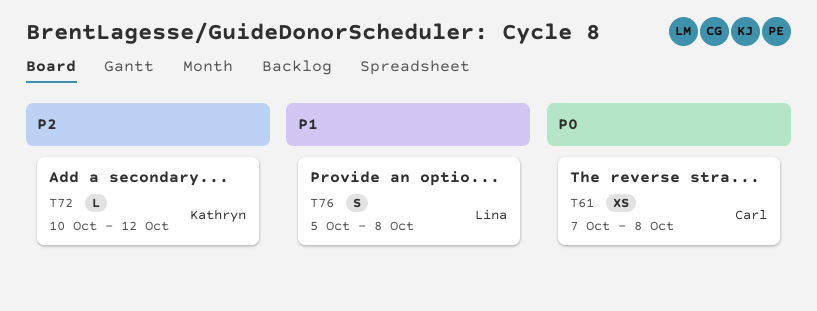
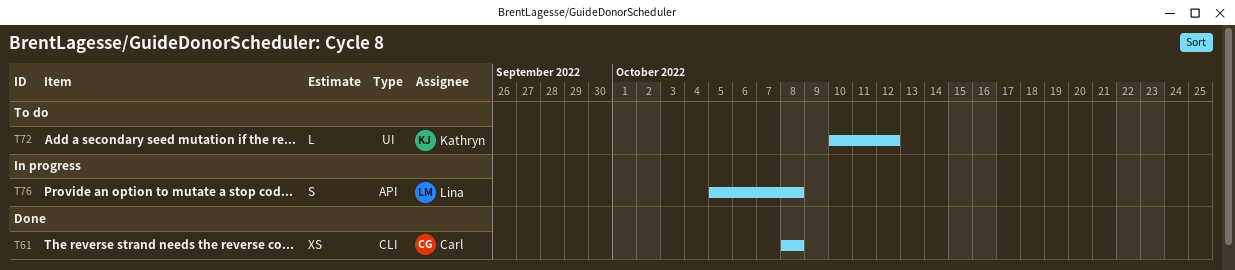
T61, start: Oct 7 -> Oct 8

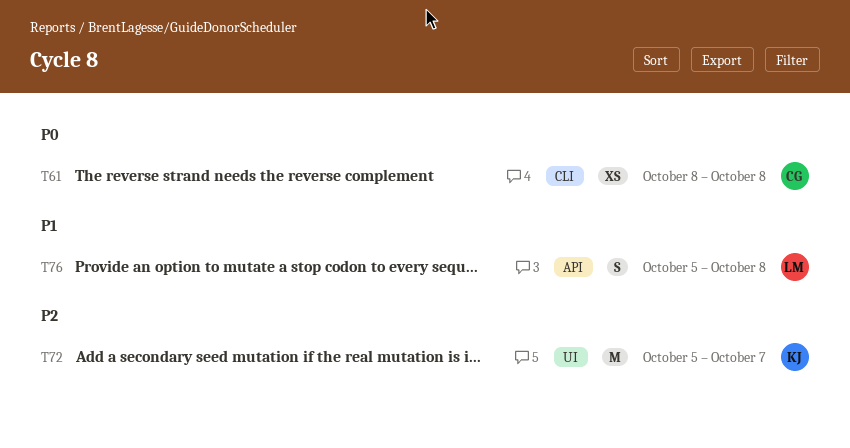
T72, estimate: L -> M
T72, start: Oct 10 -> Oct 5
T72, due: Oct 12 -> Oct 7

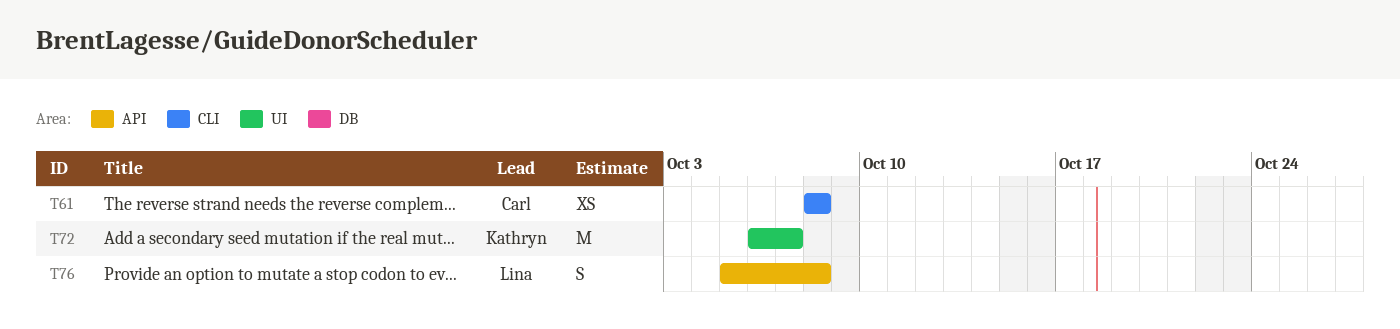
T72, start: Oct 5 -> Oct 6

